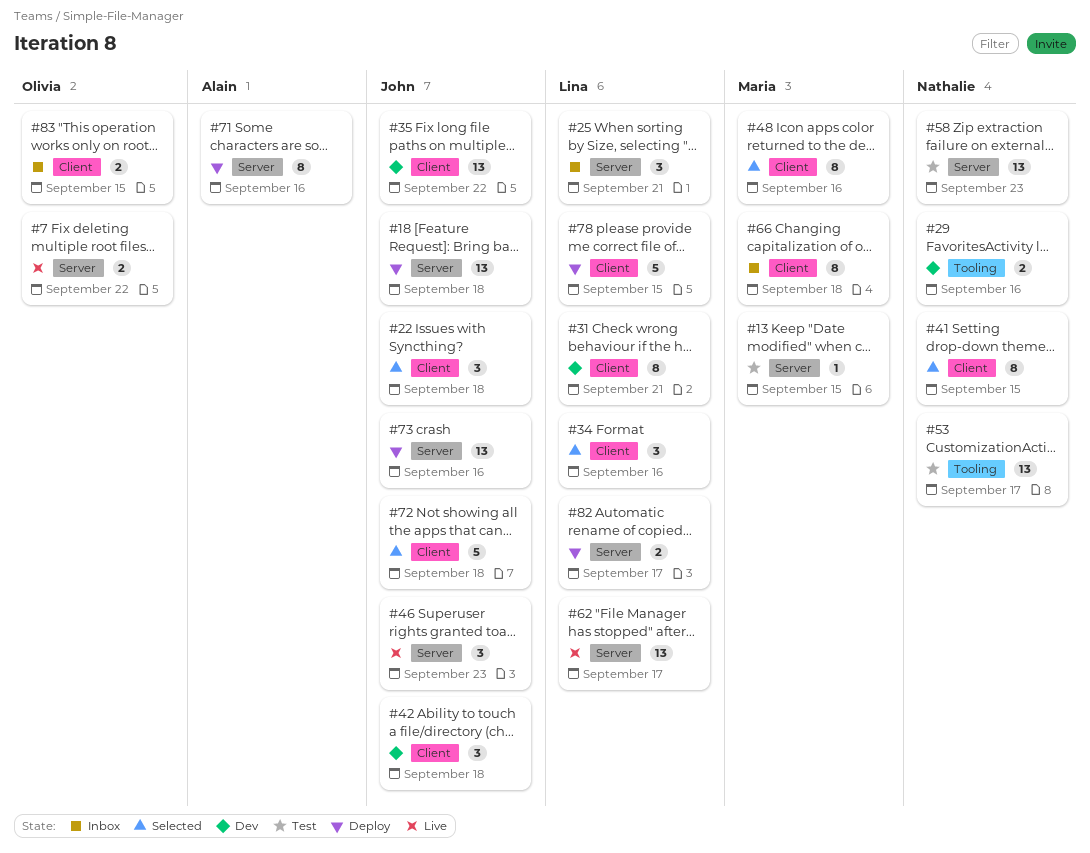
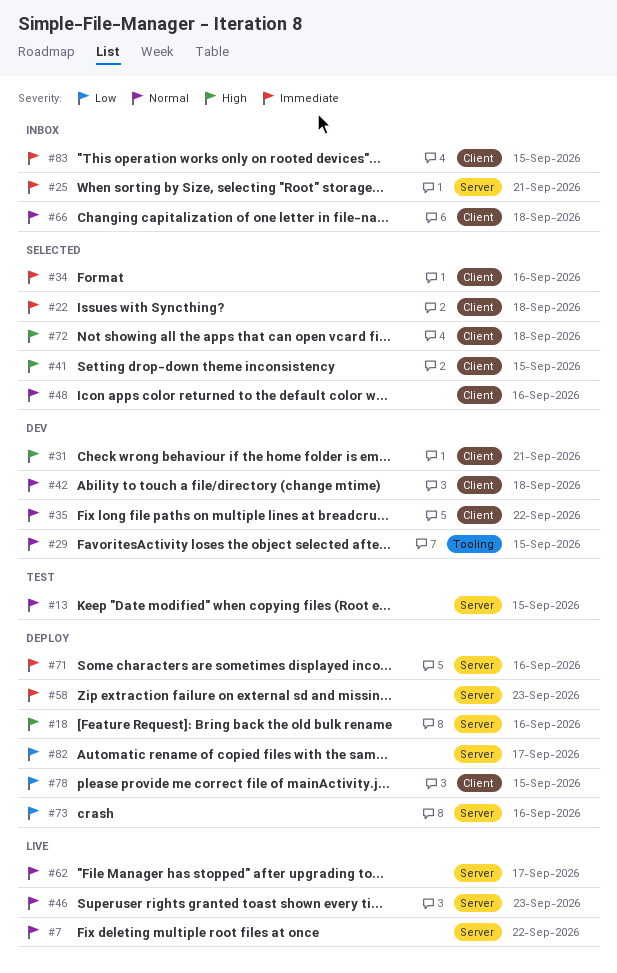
#18, due: Sep 18 -> Sep 16
#29, due: Sep 16 -> Sep 15
#53: present -> none
#58, status: Test -> Deploy

